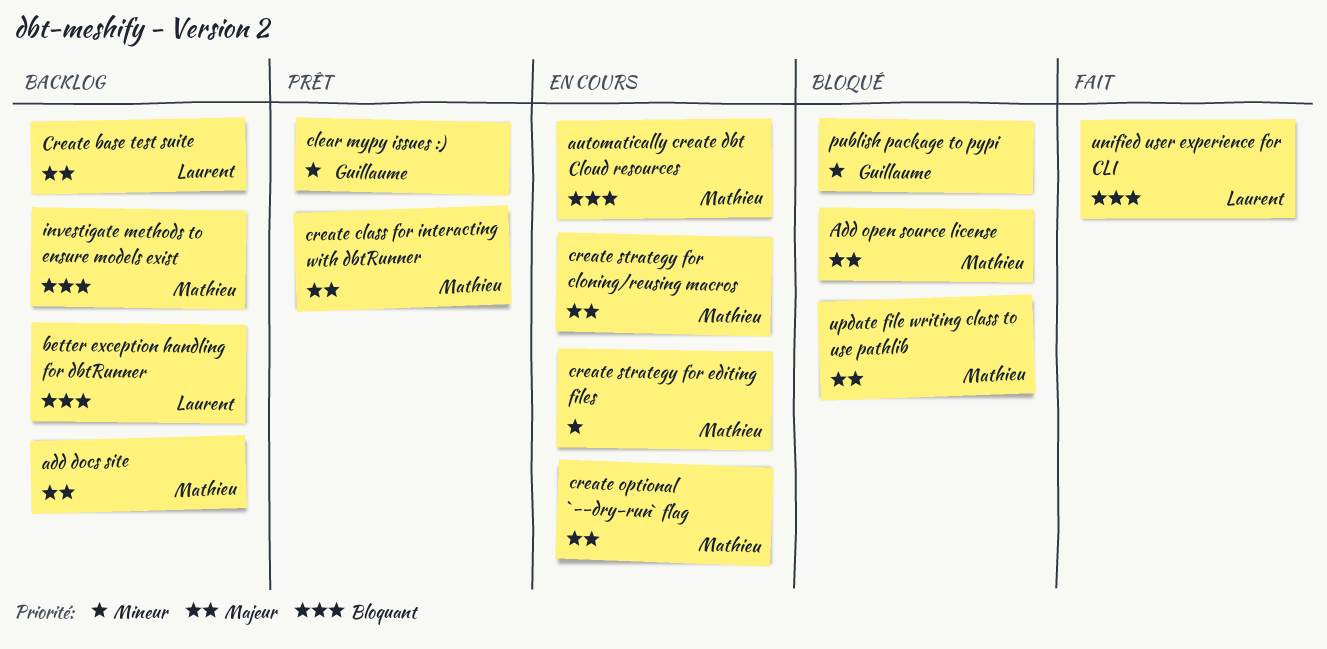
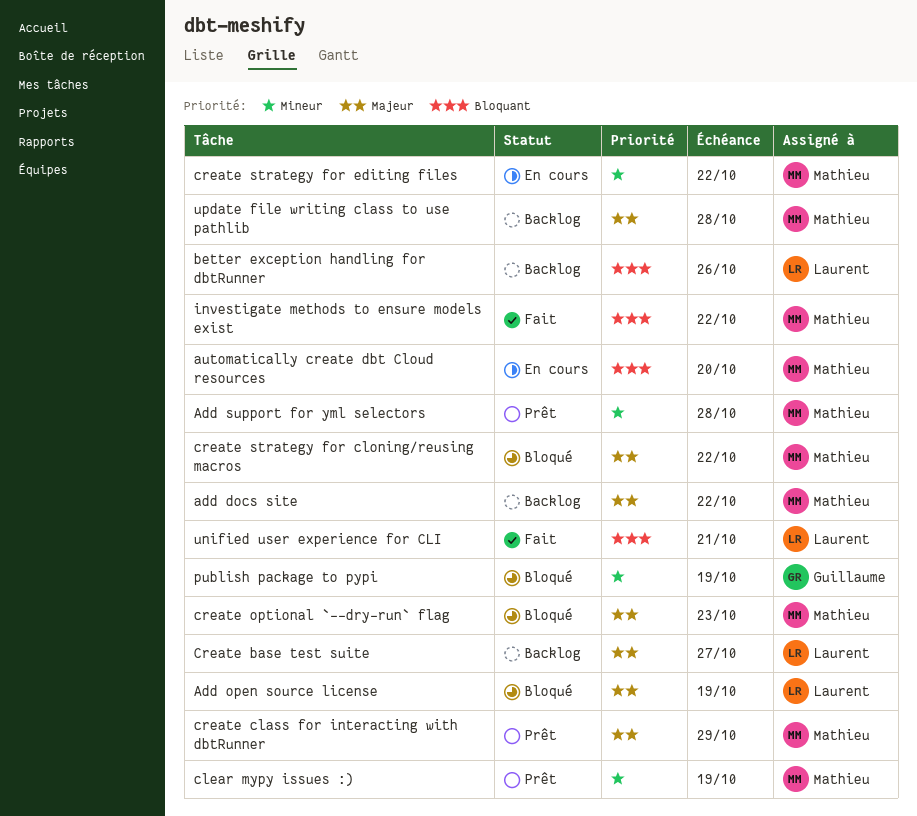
Add open source license, owner: Mathieu -> Laurent
Add support for yml selectors: none -> present
clear mypy issues :), owner: Guillaume -> Mathieu
create optional `--dry-run` flag, status: En cours -> Bloqué
create strategy for cloning/reusing macros, status: En cours -> Bloqué
investigate methods to ensure models exist, status: Backlog -> Fait
update file writing class to use pathlib, status: Bloqué -> Backlog

